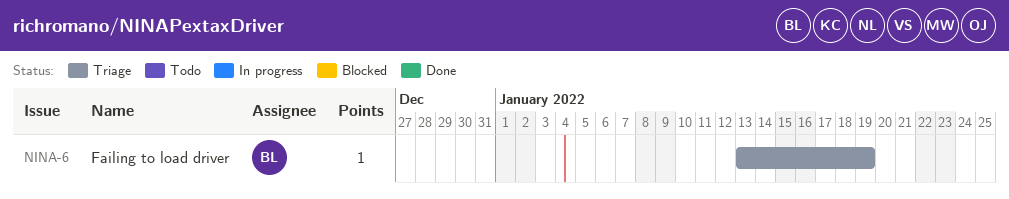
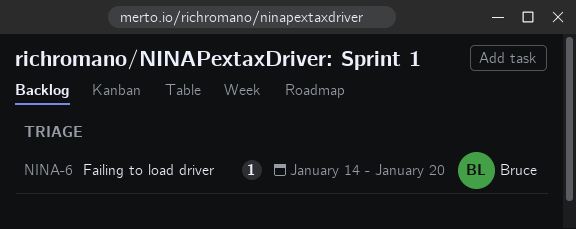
NINA-6, start: Jan 13 -> Jan 14
NINA-6, due: Jan 19 -> Jan 20

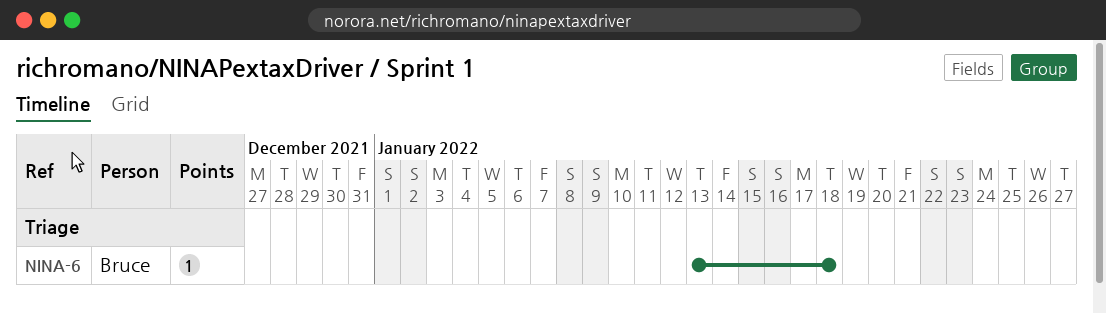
NINA-6, start: Jan 14 -> Jan 13
NINA-6, due: Jan 20 -> Jan 18

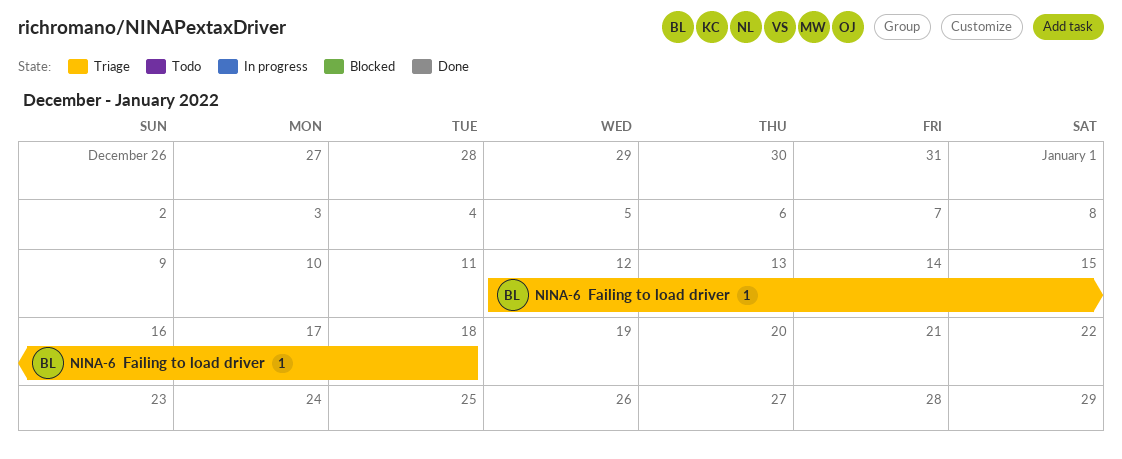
NINA-6, start: Jan 13 -> Jan 12

